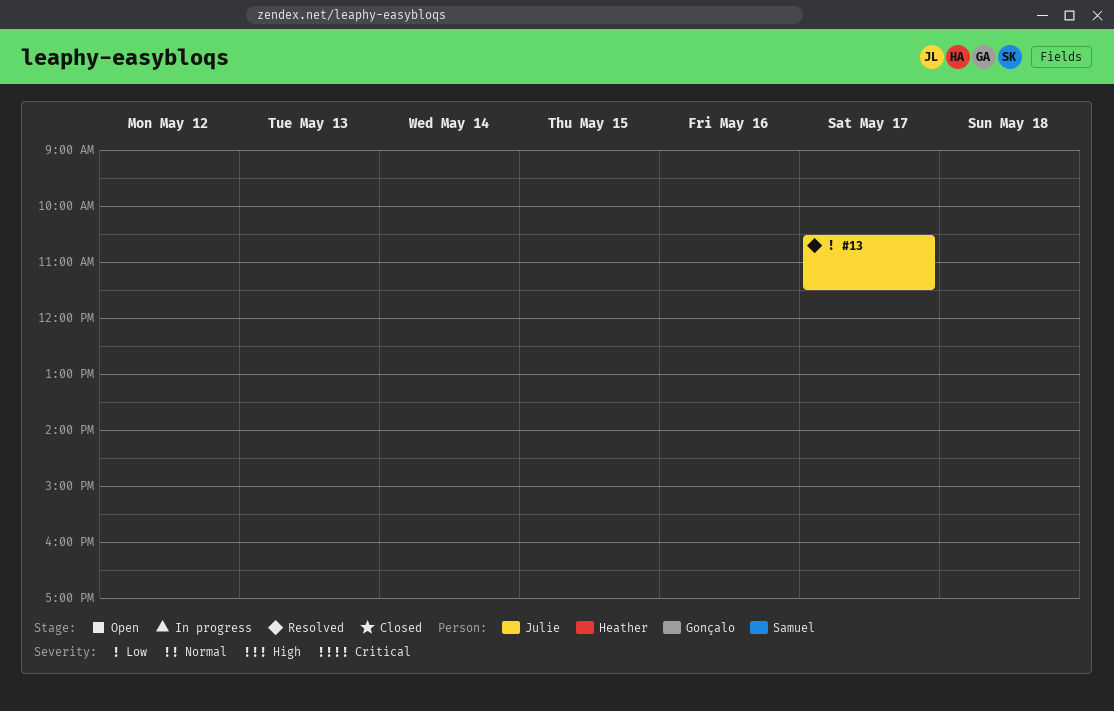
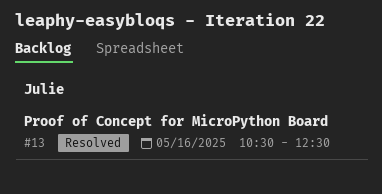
#13, day: May 17 -> May 16
#13, ends: 11:30 -> 12:30

